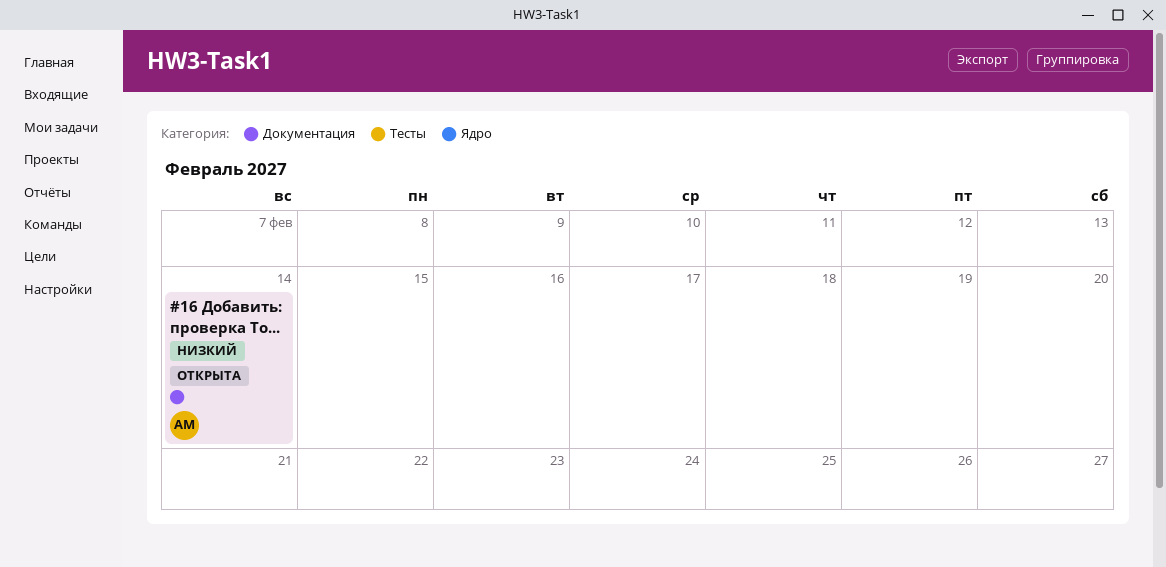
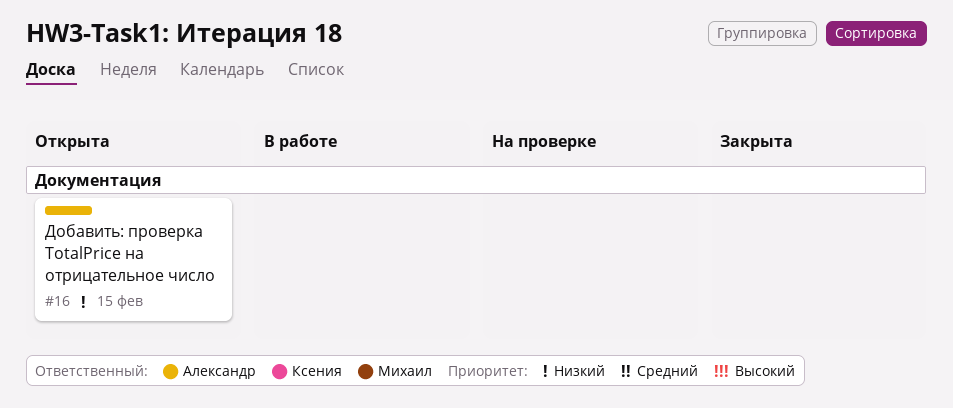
#16, due: Feb 14 -> Feb 15

